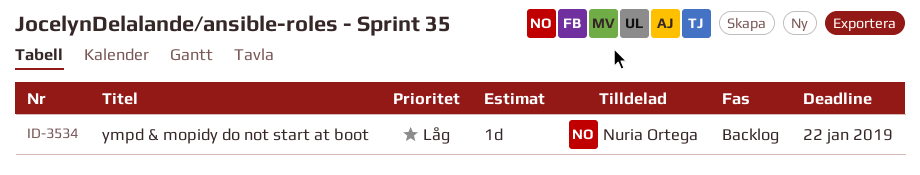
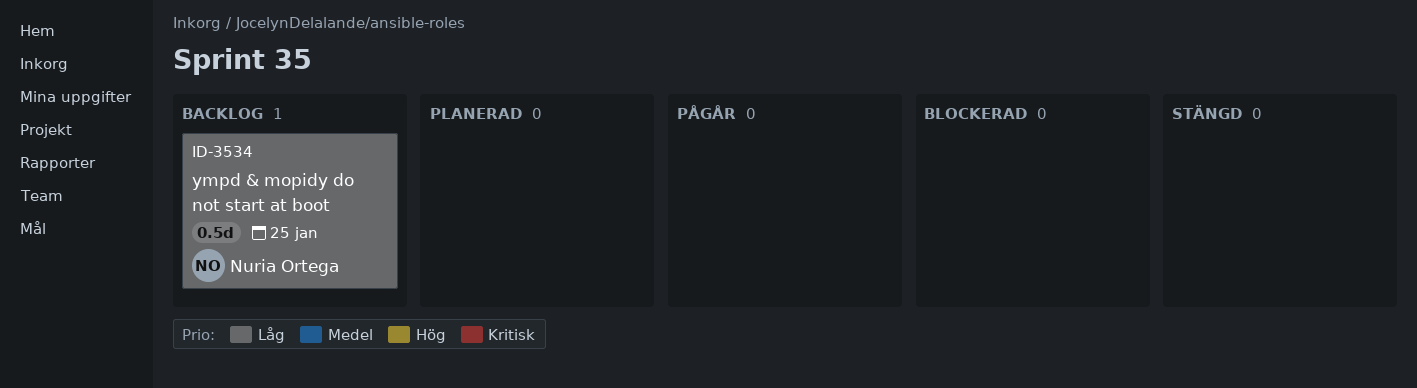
ID-3534, estimate: 1d -> 0.5d
ID-3534, due: Jan 22 -> Jan 25

